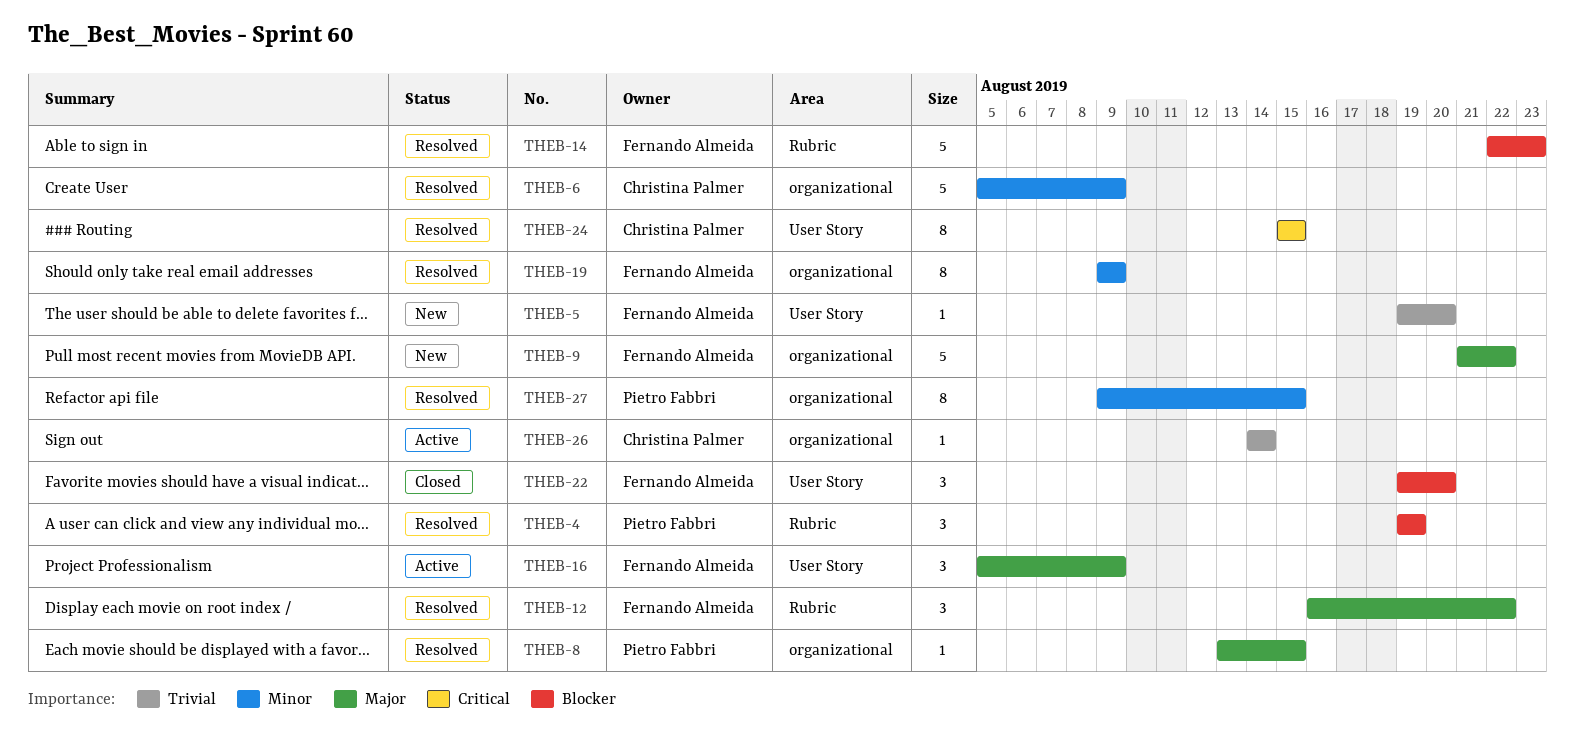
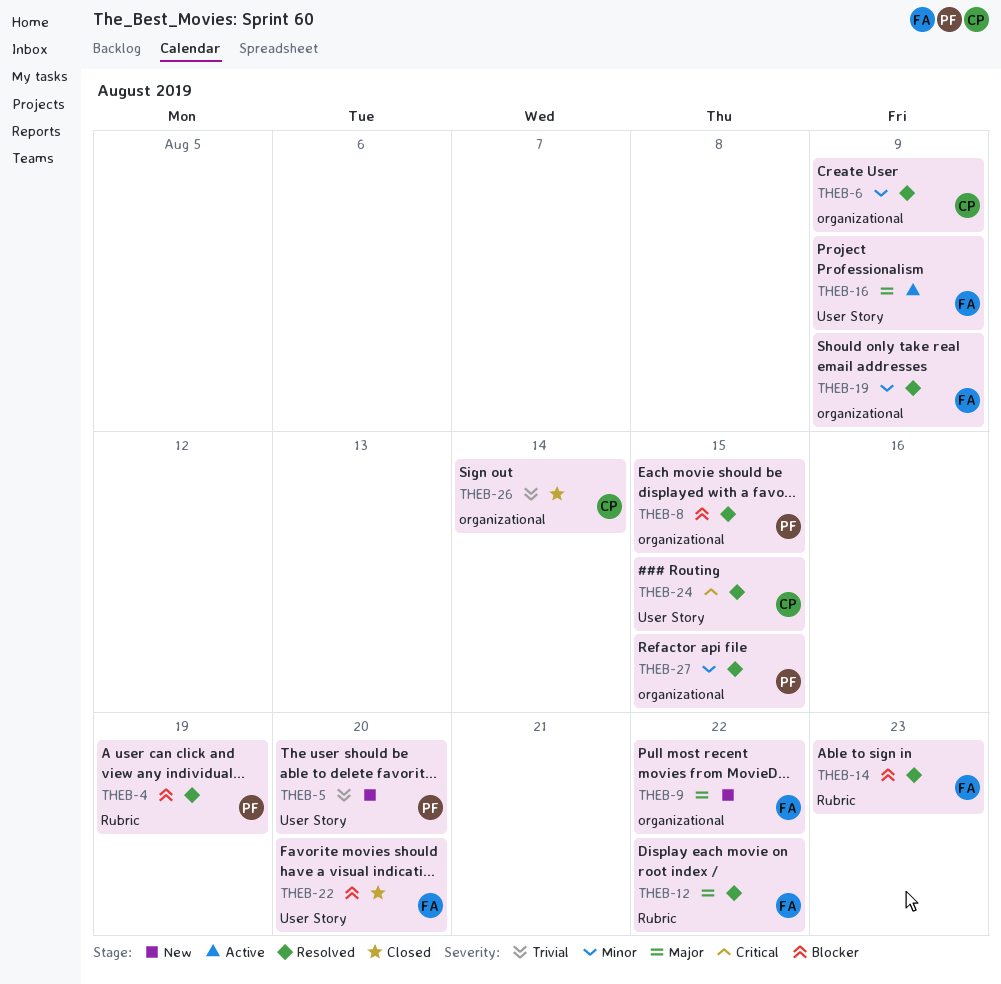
THEB-5, owner: Fernando Almeida -> Pietro Fabbri
THEB-8, priority: Major -> Blocker
THEB-26, status: Active -> Closed

